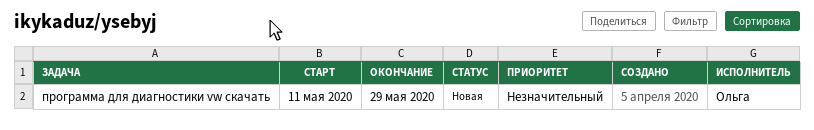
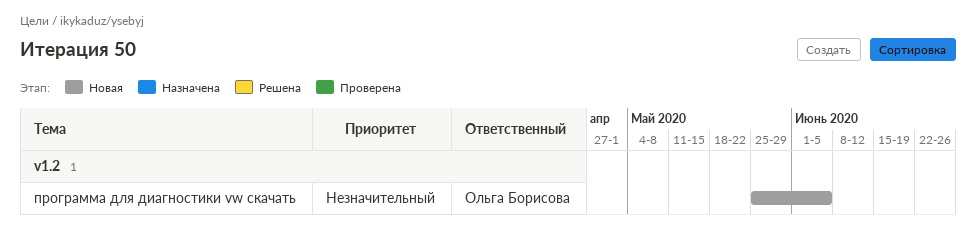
программа для диагностики vw скачать, start: May 11 -> May 25
программа для диагностики vw скачать, due: May 29 -> Jun 5

